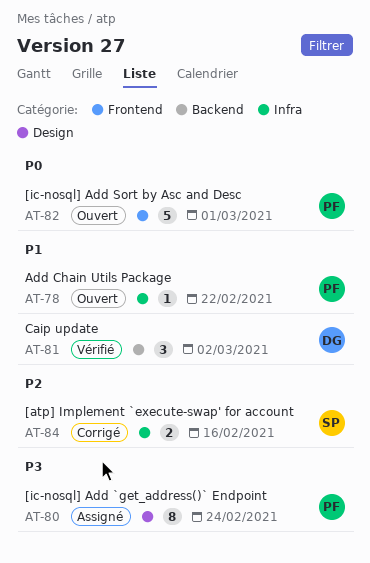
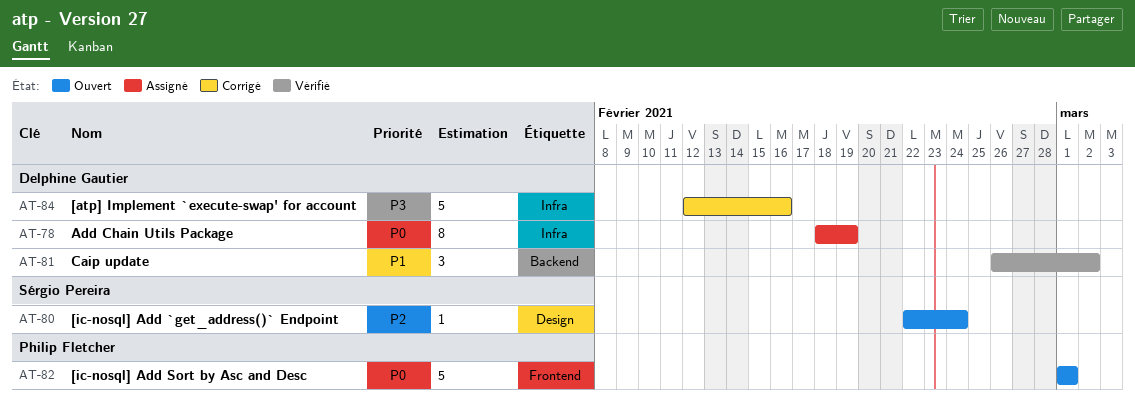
AT-78, status: Ouvert -> Assigné
AT-78, owner: Philip Fletcher -> Delphine Gautier
AT-78, priority: P1 -> P0
AT-78, estimate: 1 -> 8
AT-78, due: Feb 22 -> Feb 19
AT-80, status: Assigné -> Ouvert
AT-80, owner: Philip Fletcher -> Sérgio Pereira
AT-80, priority: P3 -> P2
AT-80, estimate: 8 -> 1
AT-84, owner: Sérgio Pereira -> Delphine Gautier
AT-84, priority: P2 -> P3
AT-84, estimate: 2 -> 5

